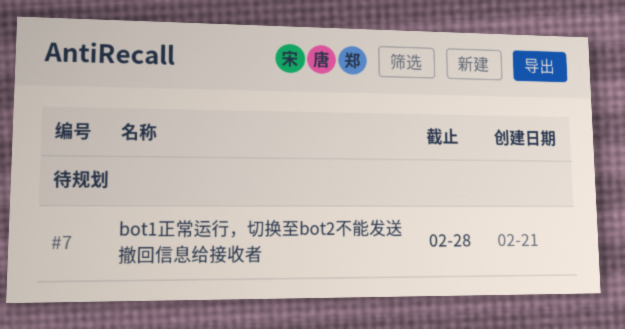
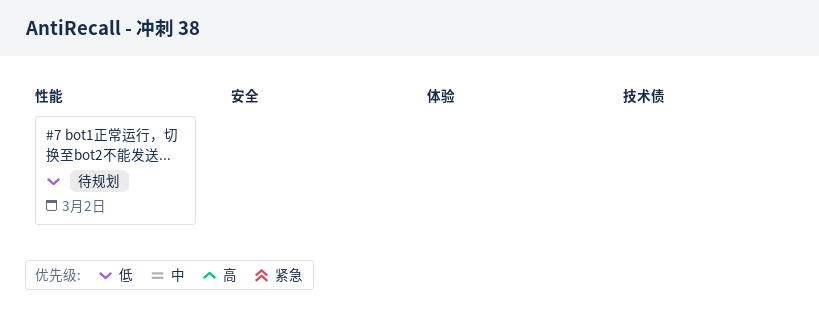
#7, due: Feb 28 -> Mar 2

